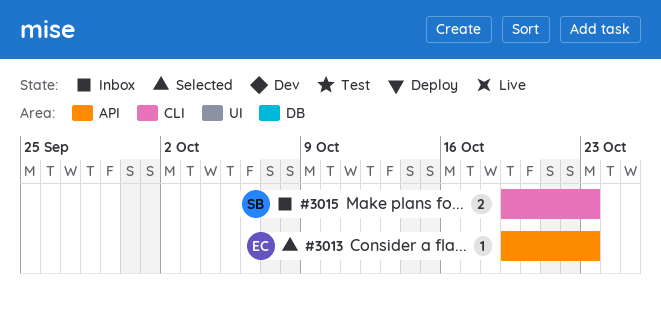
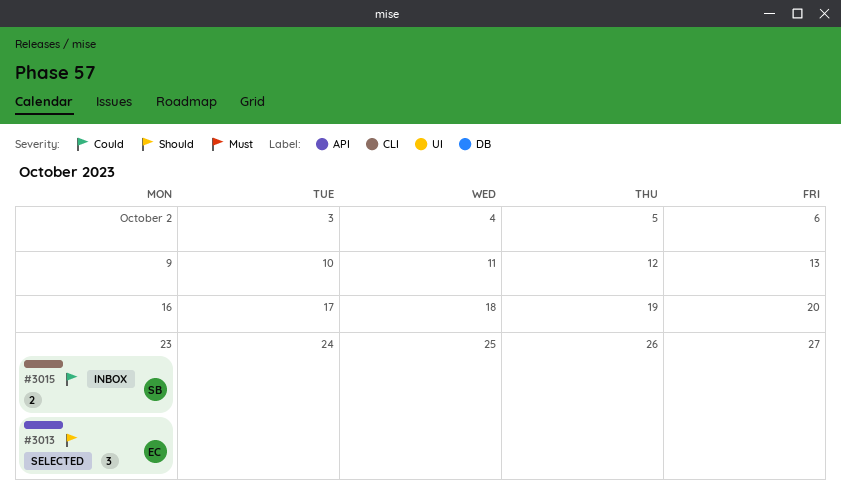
#3013, estimate: 1 -> 3

